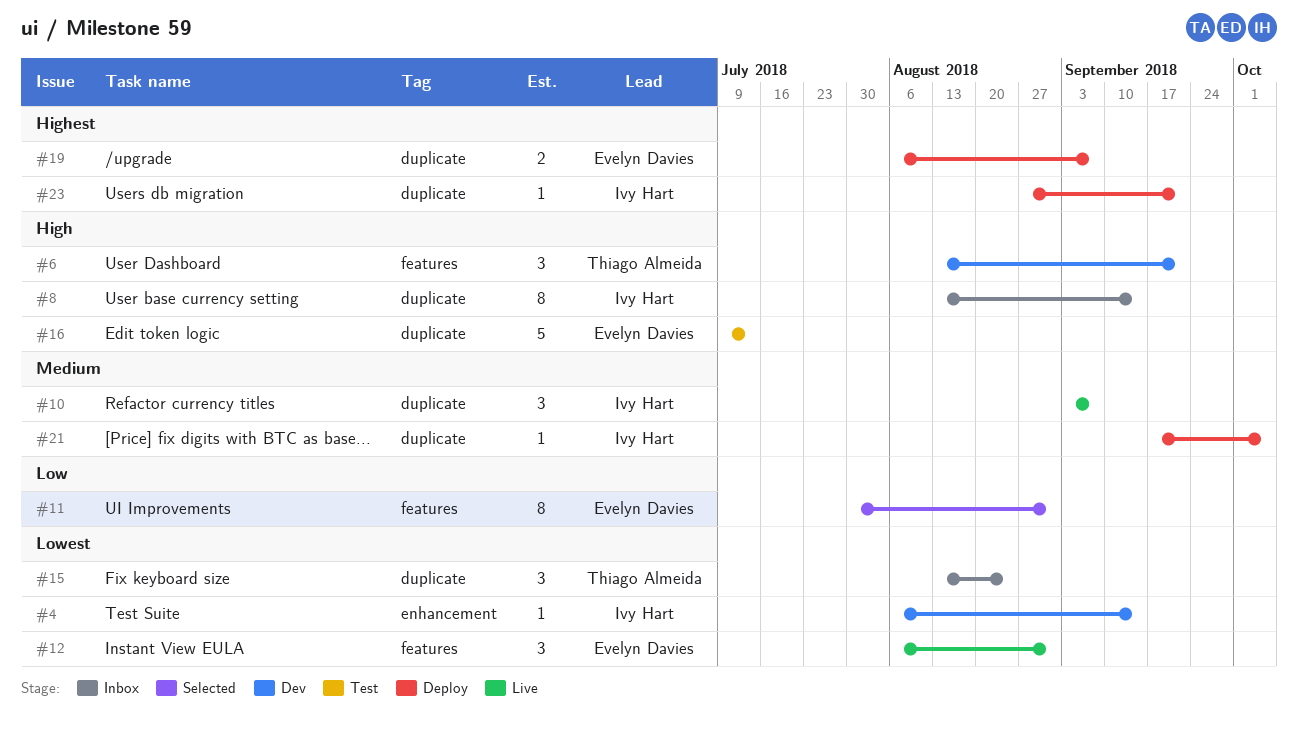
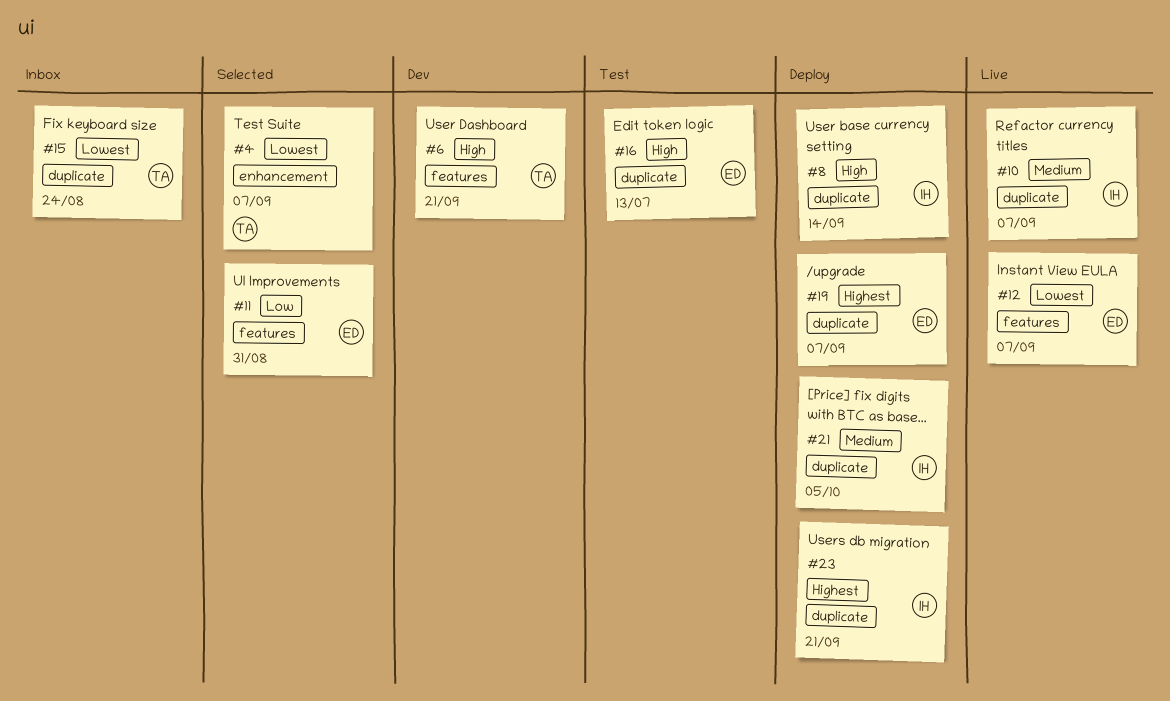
#4, status: Dev -> Selected
#4, owner: Ivy Hart -> Thiago Almeida
#4, due: Sep 14 -> Sep 7
#8, status: Inbox -> Deploy
#12, due: Aug 31 -> Sep 7

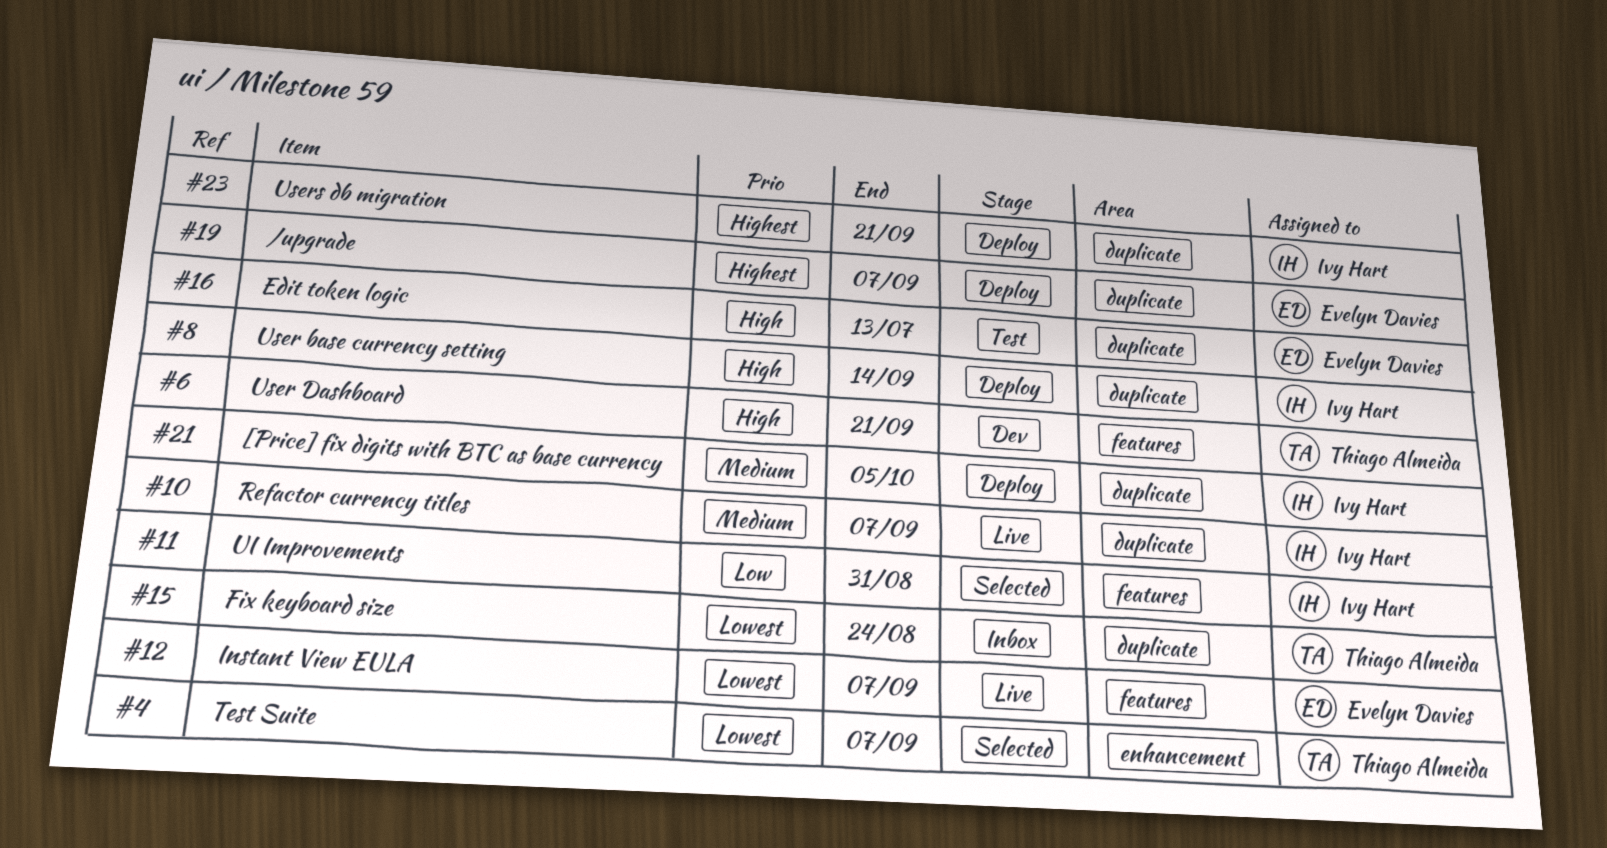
#11, owner: Evelyn Davies -> Ivy Hart

